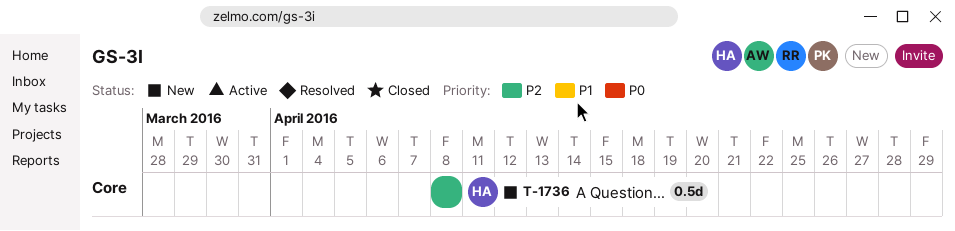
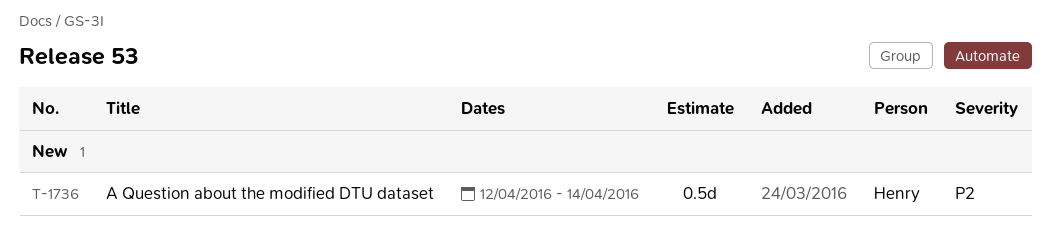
T-1736, start: Apr 8 -> Apr 12
T-1736, due: Apr 8 -> Apr 14

